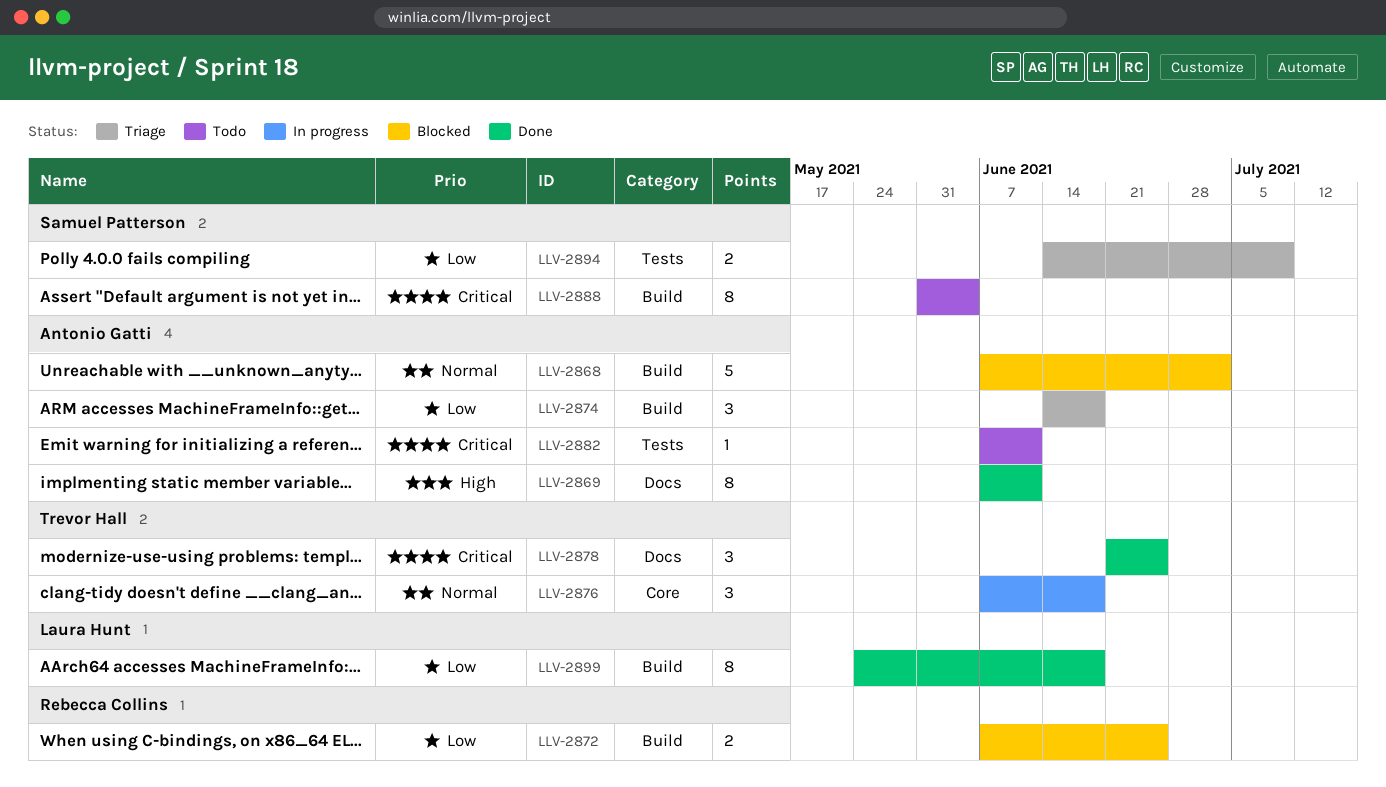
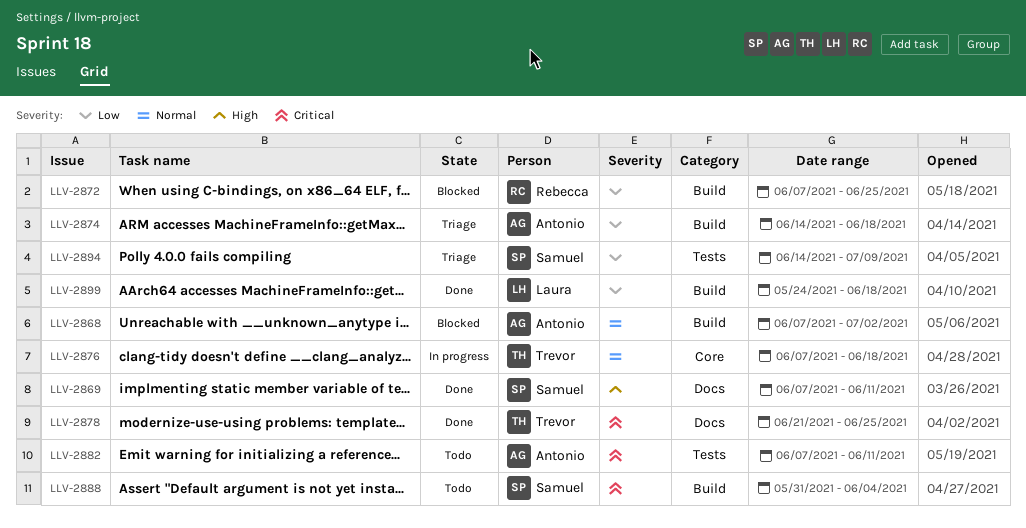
LLV-2869, owner: Antonio Gatti -> Samuel Patterson

